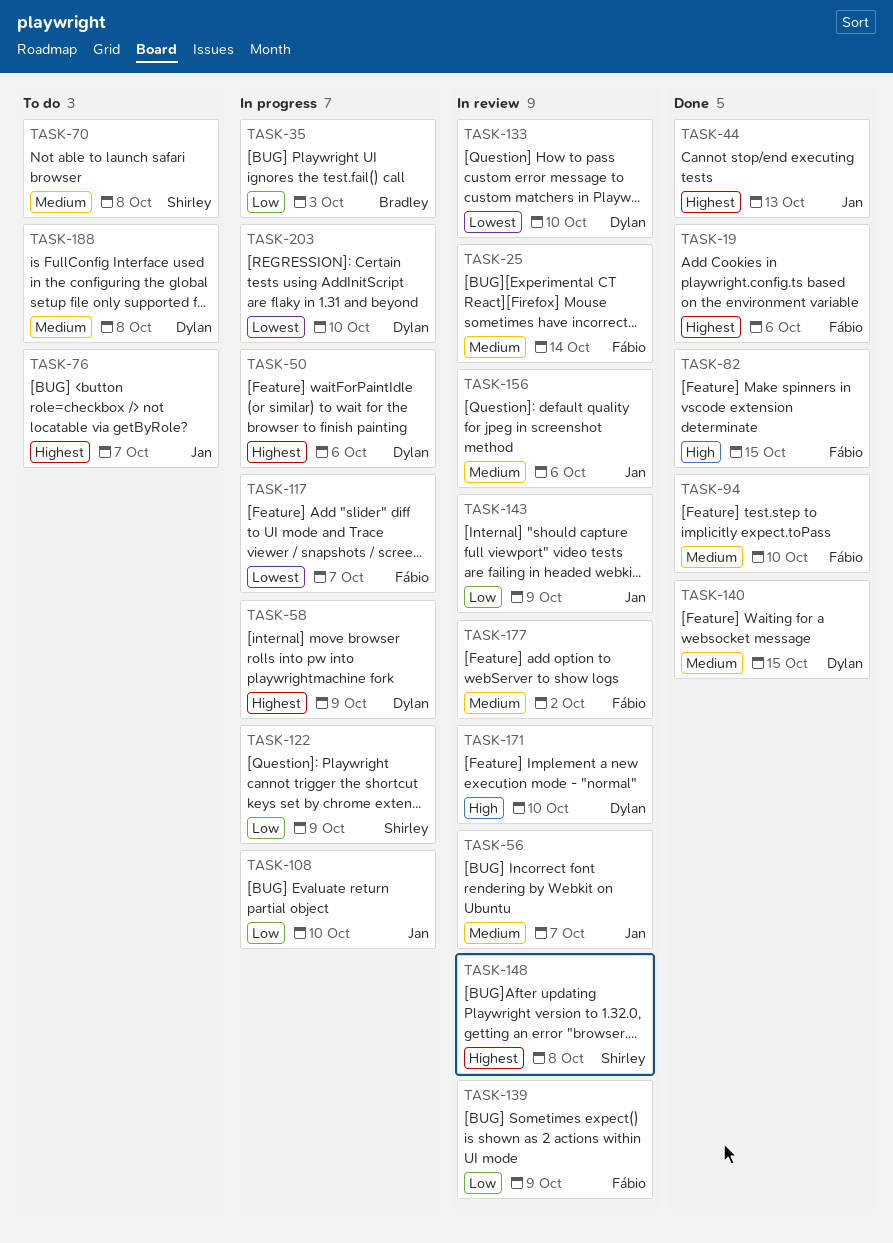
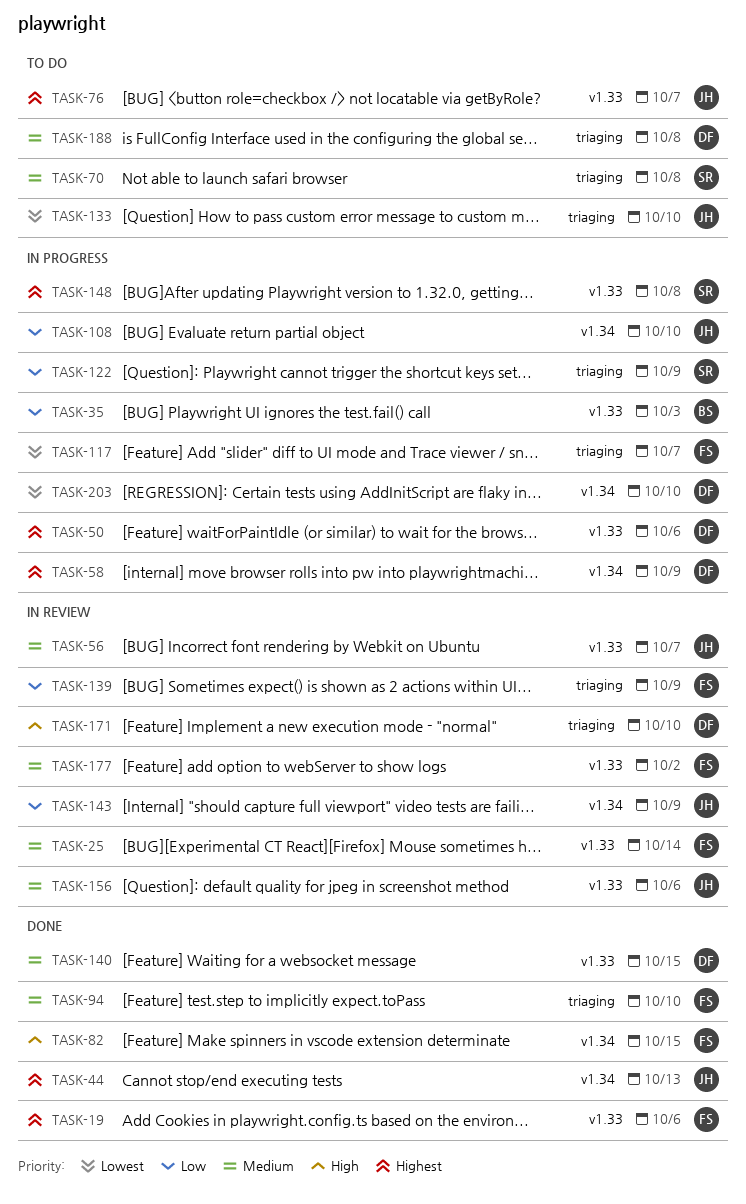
TASK-133, status: In review -> To do
TASK-133, owner: Dylan -> Jan
TASK-148, status: In review -> In progress

